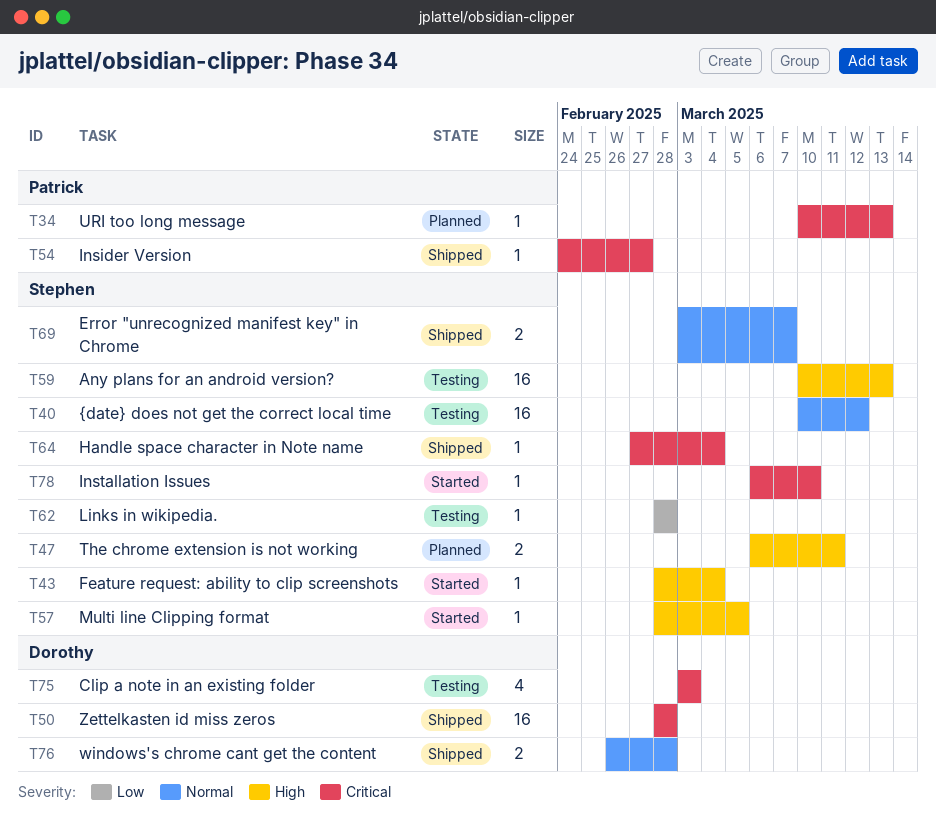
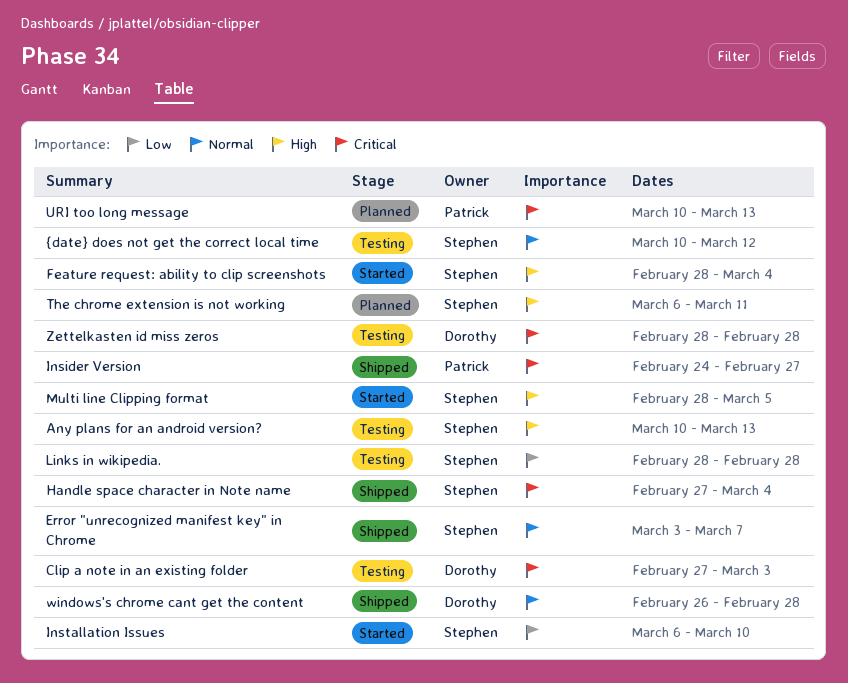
Clip a note in an existing folder, start: Mar 3 -> Feb 27
Installation Issues, priority: Critical -> Low
Zettelkasten id miss zeros, status: Shipped -> Testing

